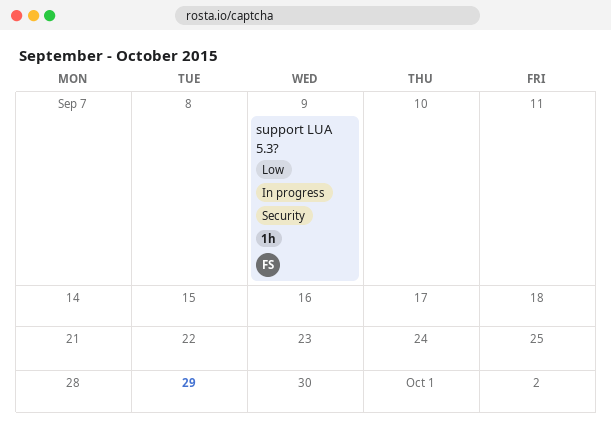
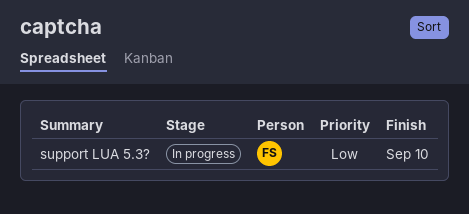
support LUA 5.3?, due: Sep 9 -> Sep 10

